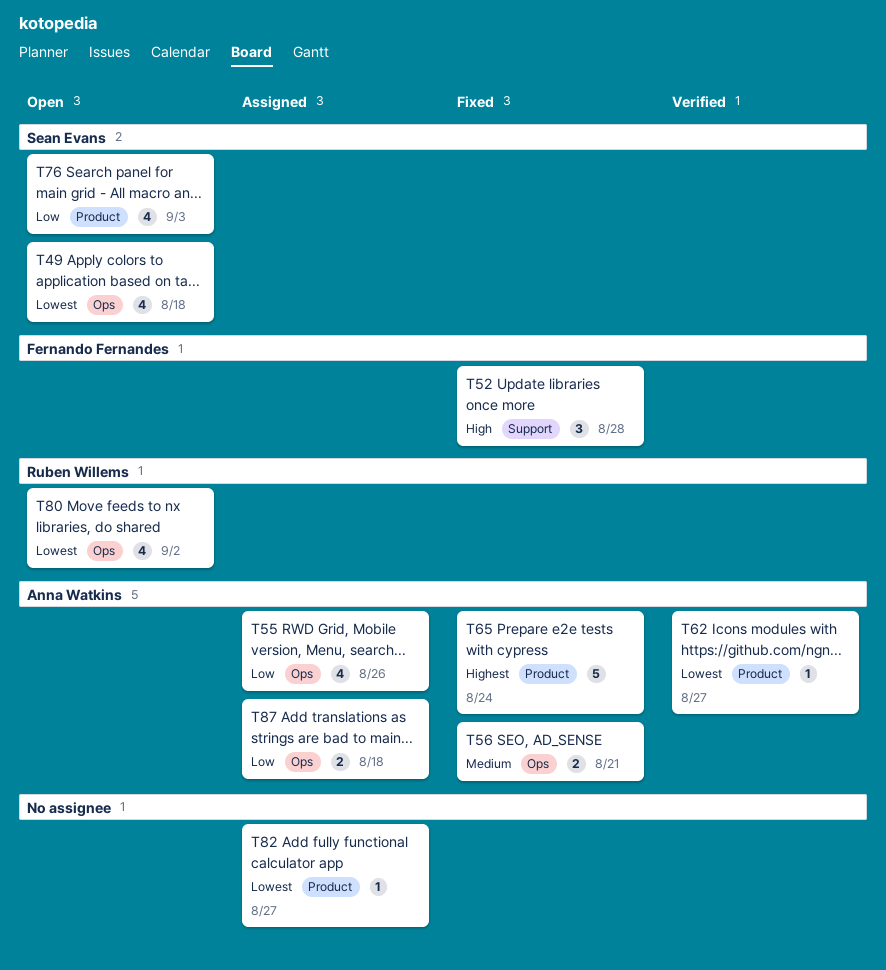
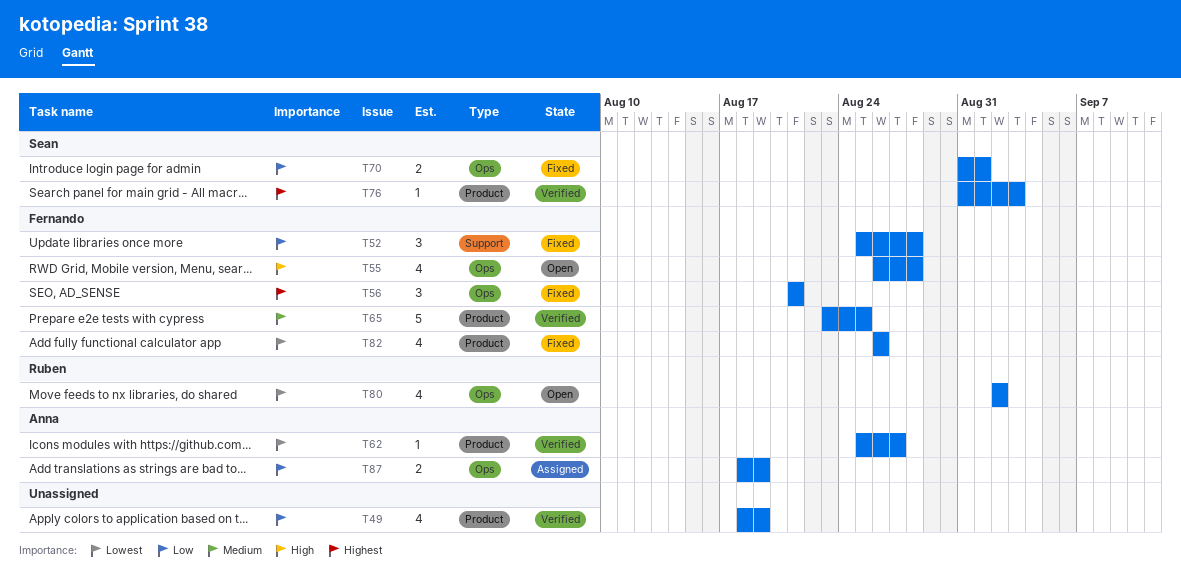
T49, status: Open -> Verified
T49, owner: Sean Evans -> none
T49, priority: Lowest -> Low
T49, label: Ops -> Product
T49, due: Aug 18 -> Aug 19
T52, priority: High -> Low
T55, status: Assigned -> Open
T55, owner: Anna Watkins -> Fernando Fernandes
T55, priority: Low -> High
T55, due: Aug 26 -> Aug 28
T56, owner: Anna Watkins -> Fernando Fernandes
T56, priority: Medium -> Highest
T56, estimate: 2 -> 3
T65, status: Fixed -> Verified
T65, owner: Anna Watkins -> Fernando Fernandes
T65, priority: Highest -> Medium
T65, due: Aug 24 -> Aug 25
T70: none -> present
T76, status: Open -> Verified
T76, priority: Low -> Highest
T76, estimate: 4 -> 1
T82, status: Assigned -> Fixed
T82, owner: none -> Fernando Fernandes
T82, estimate: 1 -> 4
T82, due: Aug 27 -> Aug 26
T87, due: Aug 18 -> Aug 19

